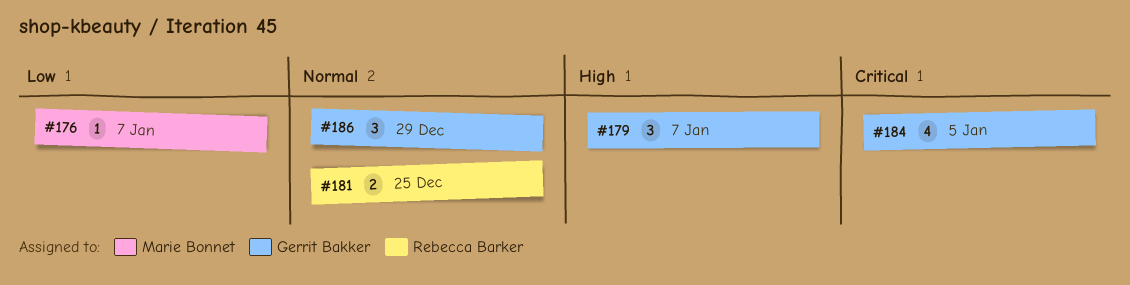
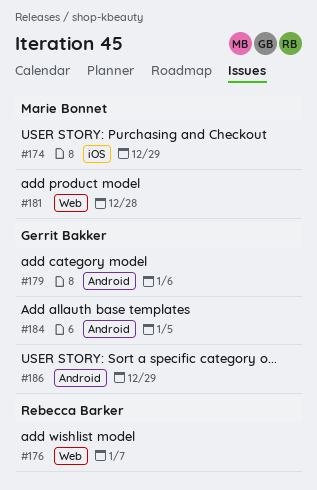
#174: none -> present
#176, owner: Marie Bonnet -> Rebecca Barker
#179, due: Jan 7 -> Jan 6
#181, owner: Rebecca Barker -> Marie Bonnet
#181, due: Dec 25 -> Dec 28

